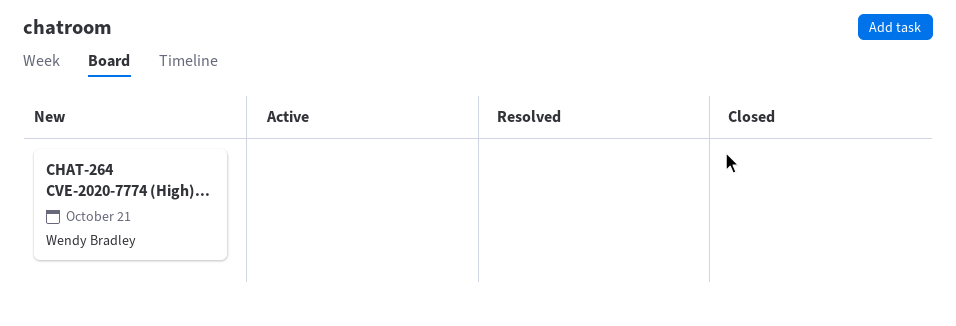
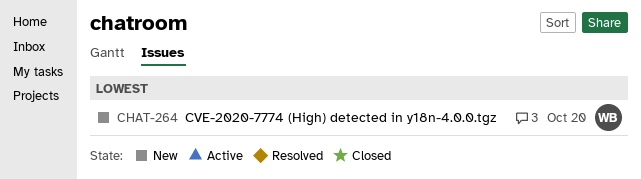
CHAT-264, due: Oct 21 -> Oct 20

